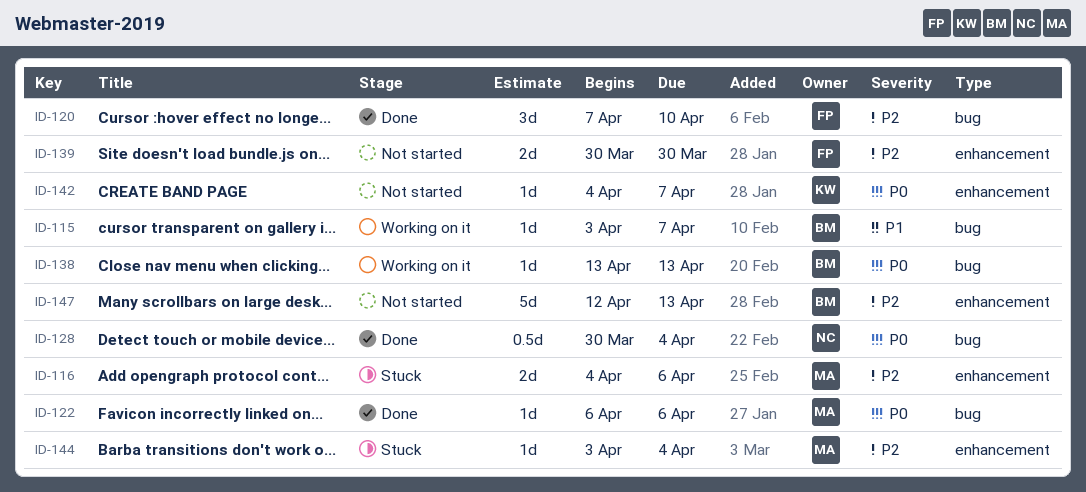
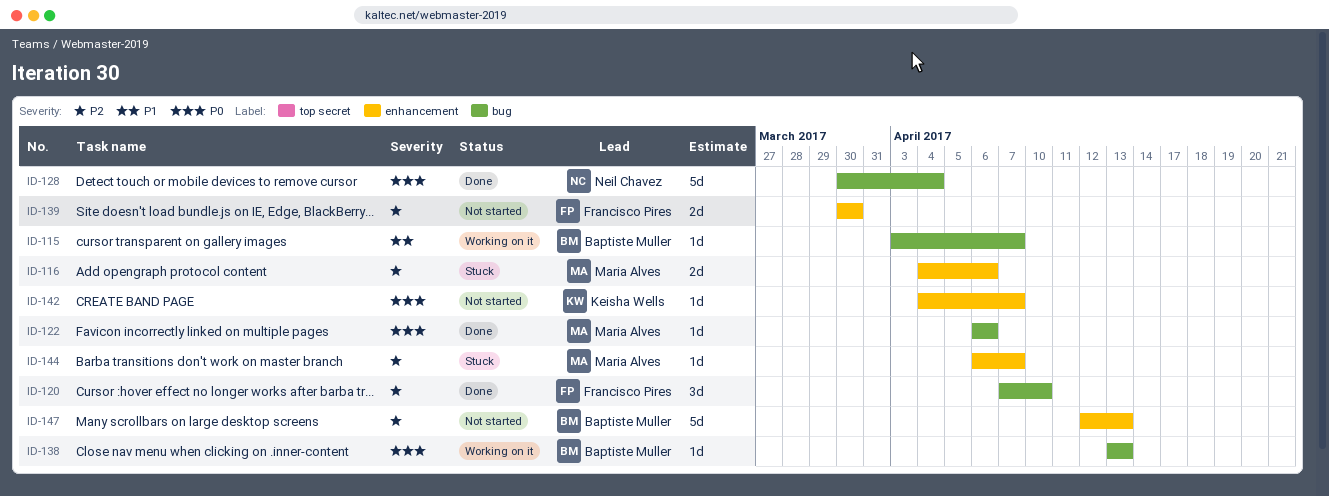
ID-128, estimate: 0.5d -> 5d
ID-144, start: Apr 3 -> Apr 6
ID-144, due: Apr 4 -> Apr 7

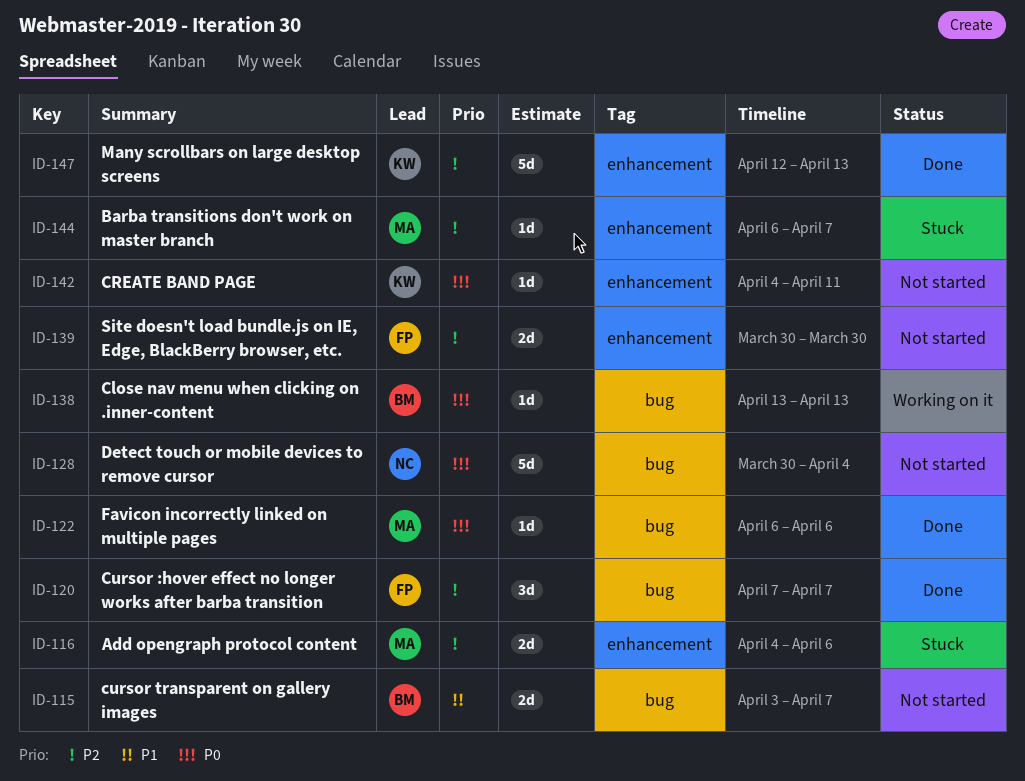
ID-115, status: Working on it -> Not started
ID-115, estimate: 1d -> 2d
ID-120, due: Apr 10 -> Apr 7
ID-128, status: Done -> Not started
ID-142, due: Apr 7 -> Apr 11
ID-147, status: Not started -> Done
ID-147, owner: Baptiste Muller -> Keisha Wells

